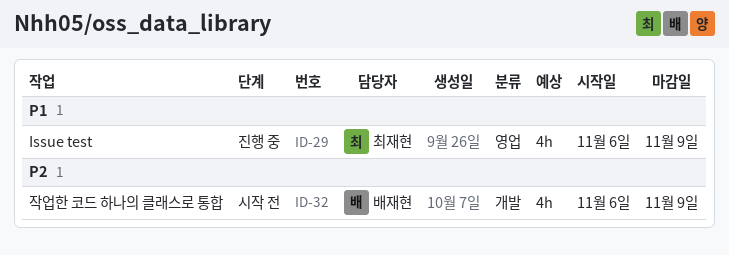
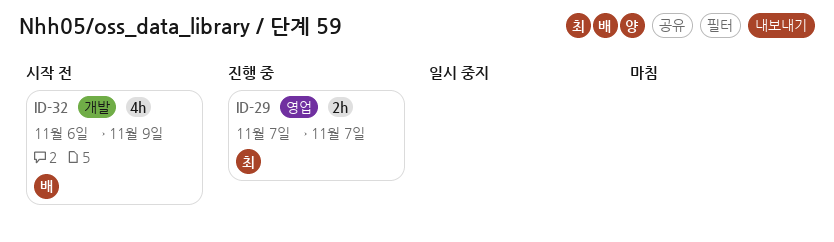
ID-29, estimate: 4h -> 2h
ID-29, start: Nov 6 -> Nov 7
ID-29, due: Nov 9 -> Nov 7

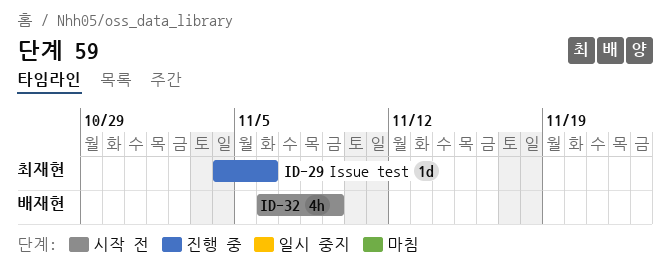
ID-29, estimate: 2h -> 1d
ID-29, start: Nov 7 -> Nov 4
ID-29, due: Nov 7 -> Nov 6

